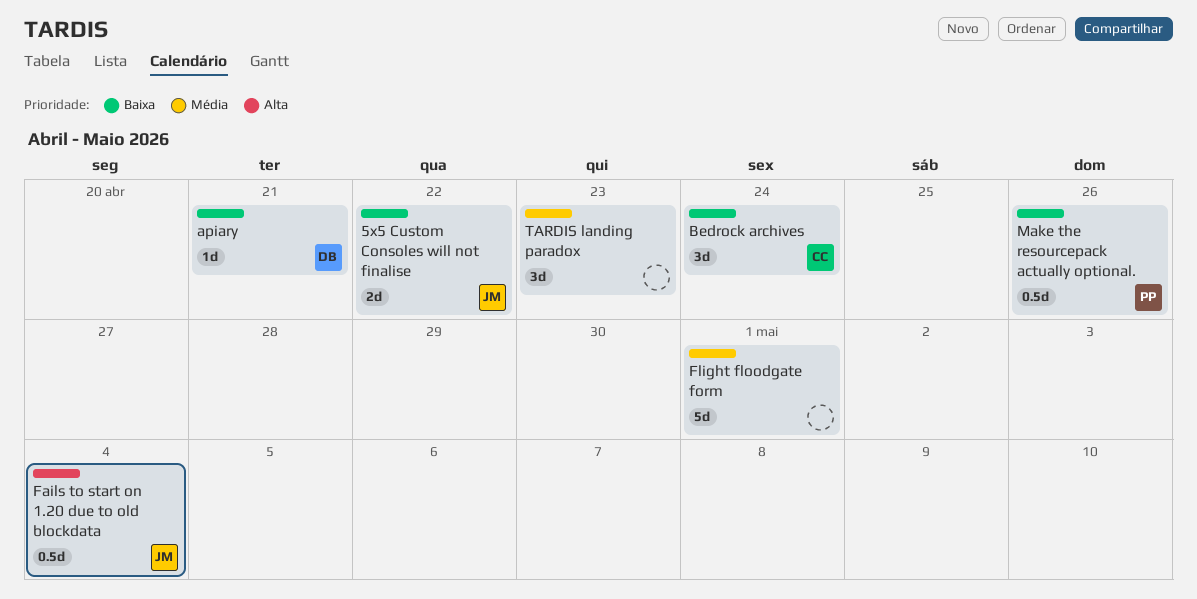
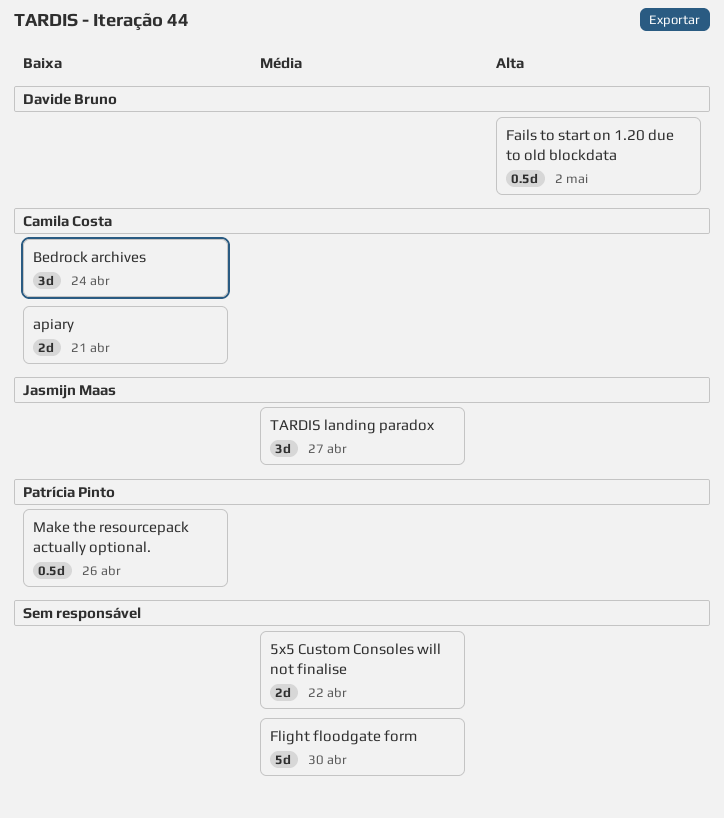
5x5 Custom Consoles will not finalise, owner: Jasmijn Maas -> none
5x5 Custom Consoles will not finalise, priority: Baixa -> Média
apiary, owner: Davide Bruno -> Camila Costa
apiary, estimate: 1d -> 2d
Fails to start on 1.20 due to old blockdata, owner: Jasmijn Maas -> Davide Bruno
Fails to start on 1.20 due to old blockdata, due: May 4 -> May 2
Flight floodgate form, due: May 1 -> Apr 30
TARDIS landing paradox, owner: none -> Jasmijn Maas
TARDIS landing paradox, due: Apr 23 -> Apr 27

